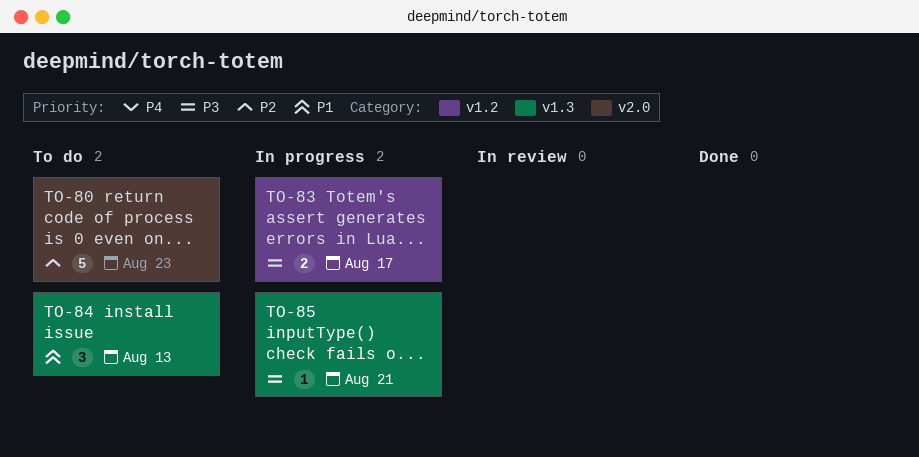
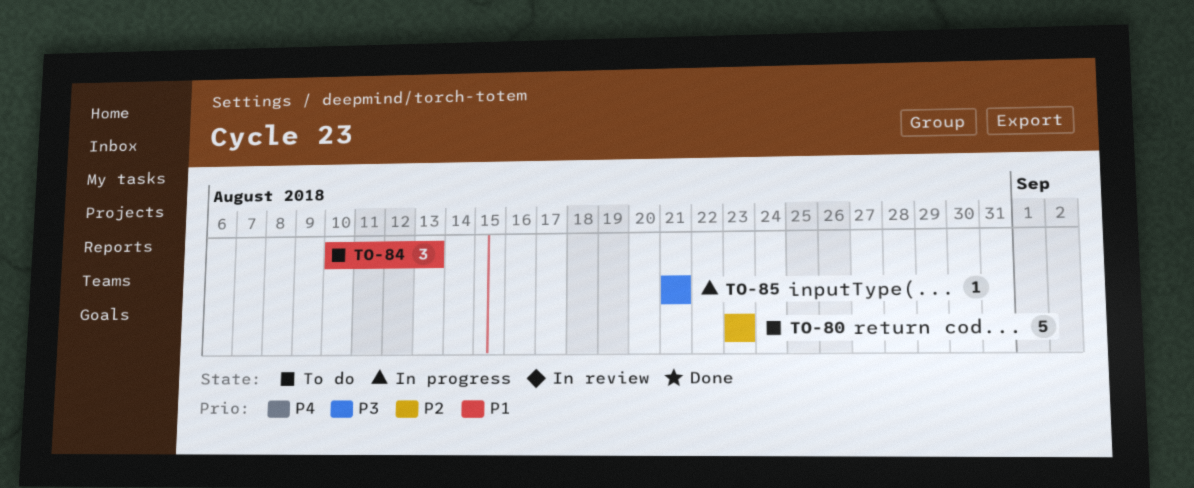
TO-83: present -> none

